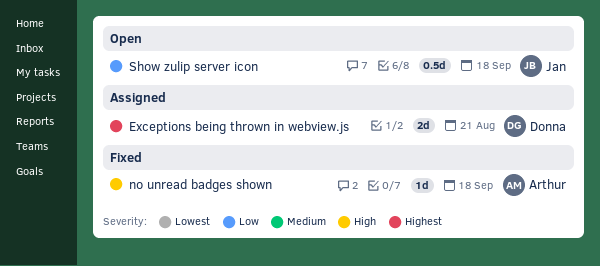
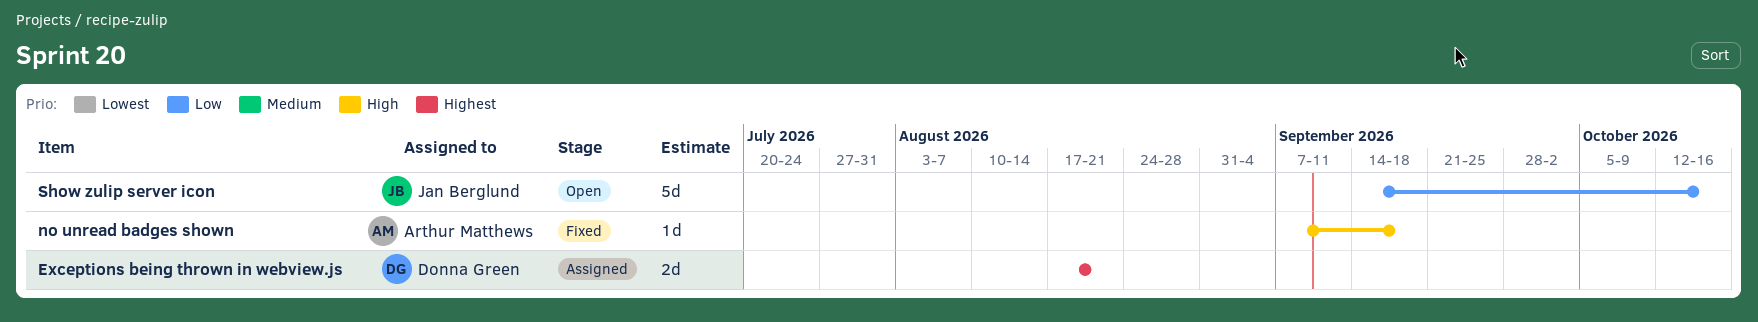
Show zulip server icon, estimate: 0.5d -> 5d
Show zulip server icon, due: Sep 18 -> Oct 16

